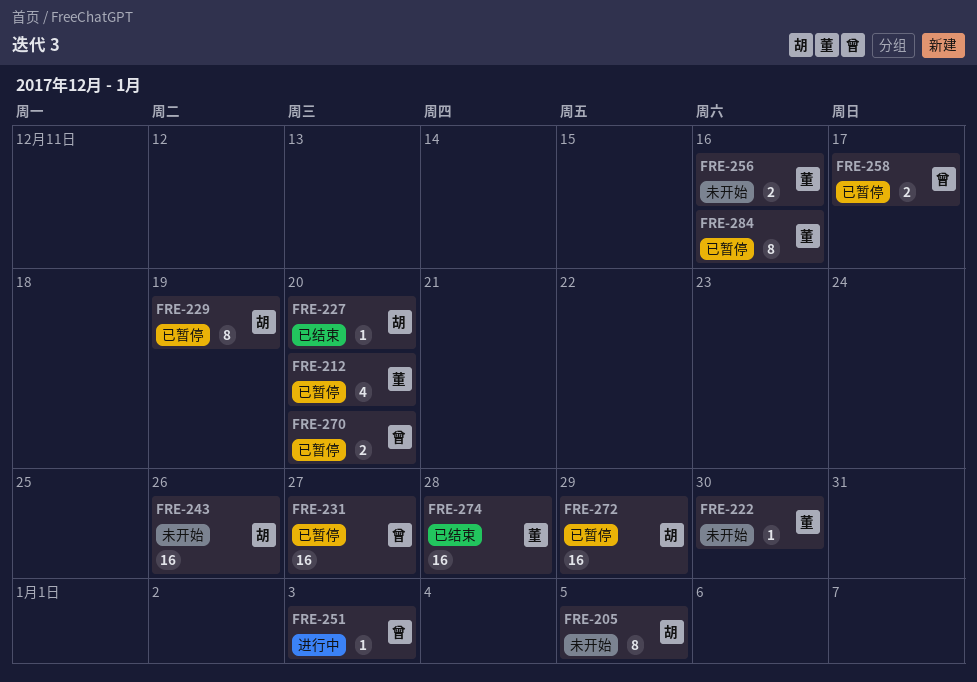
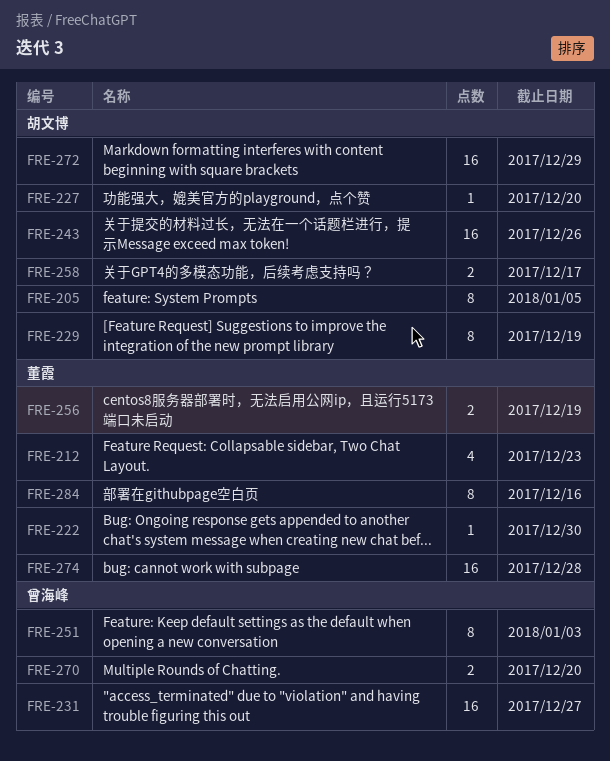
FRE-212, due: Dec 20 -> Dec 23
FRE-251, estimate: 1 -> 8
FRE-256, due: Dec 16 -> Dec 19
FRE-258, owner: 曾海峰 -> 胡文博

